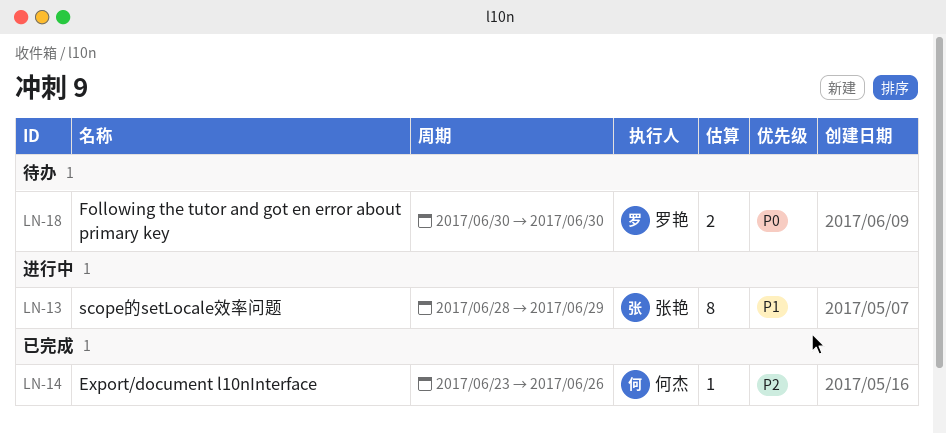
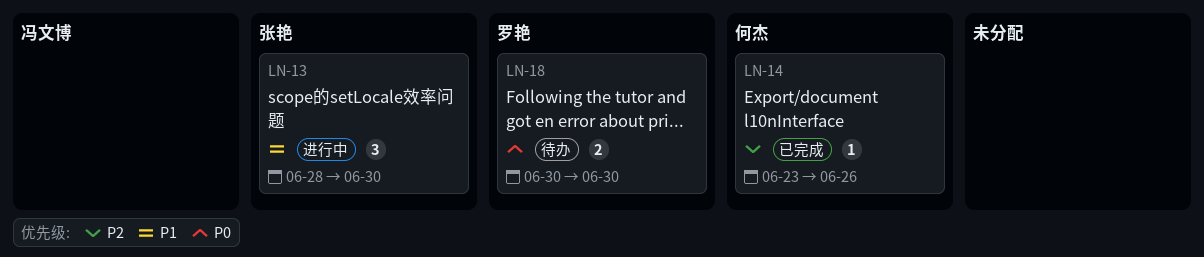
LN-13, estimate: 8 -> 3
LN-13, due: Jun 29 -> Jun 30

